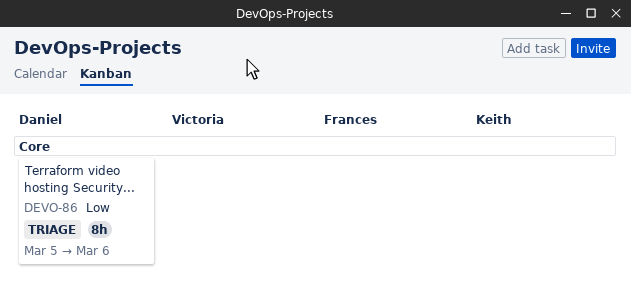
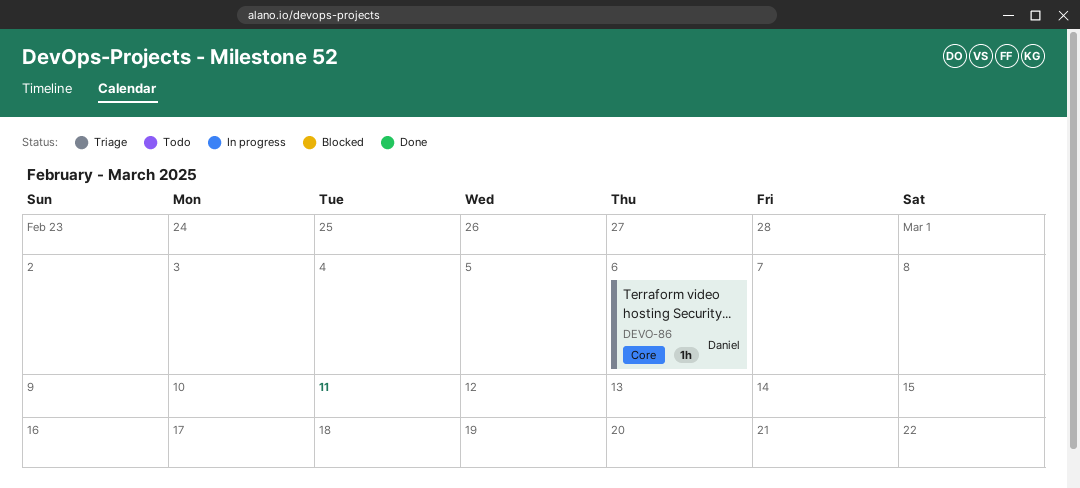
DEVO-86, estimate: 8h -> 1h

